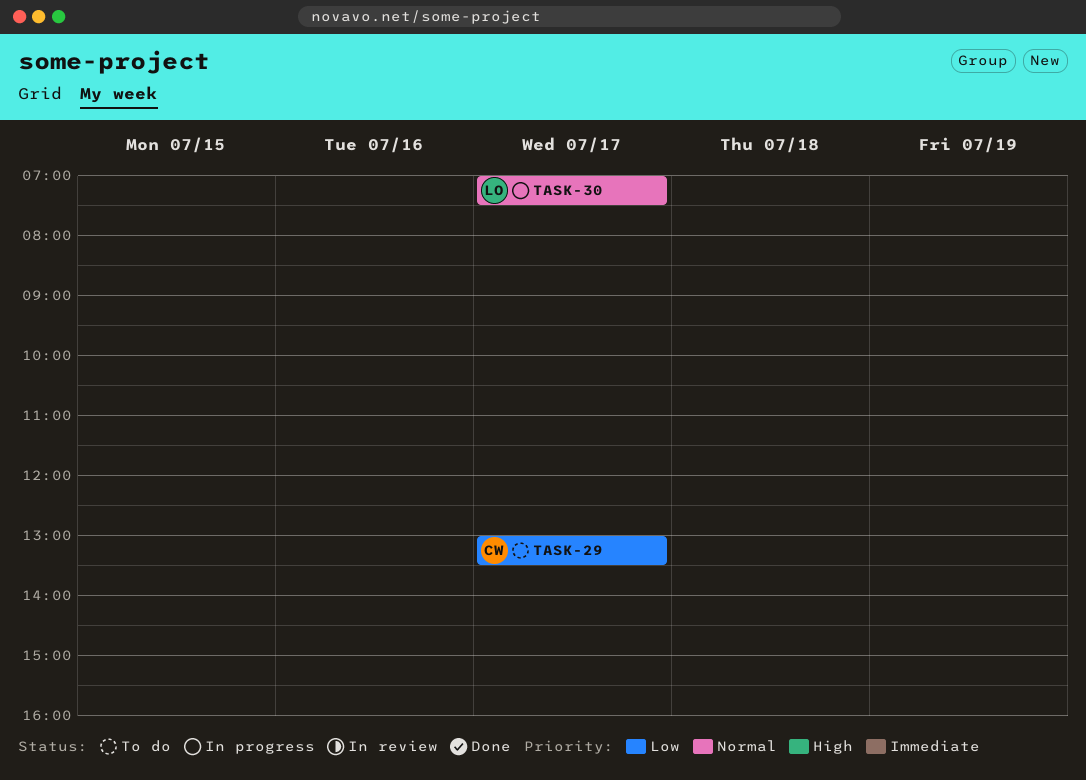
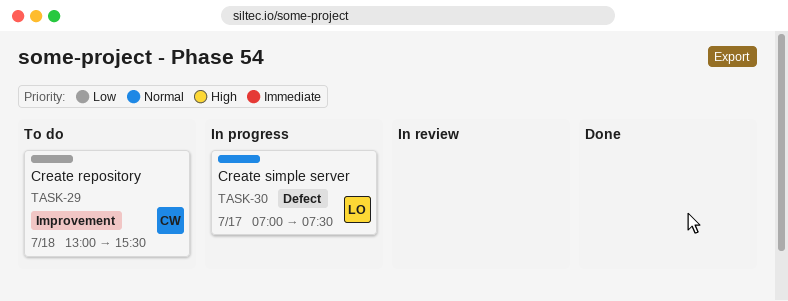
TASK-29, day: Jul 17 -> Jul 18
TASK-29, ends: 13:30 -> 15:30

